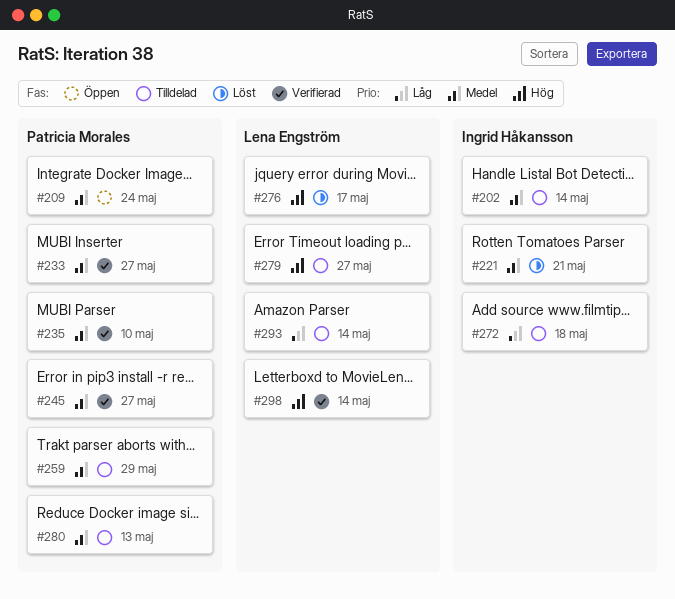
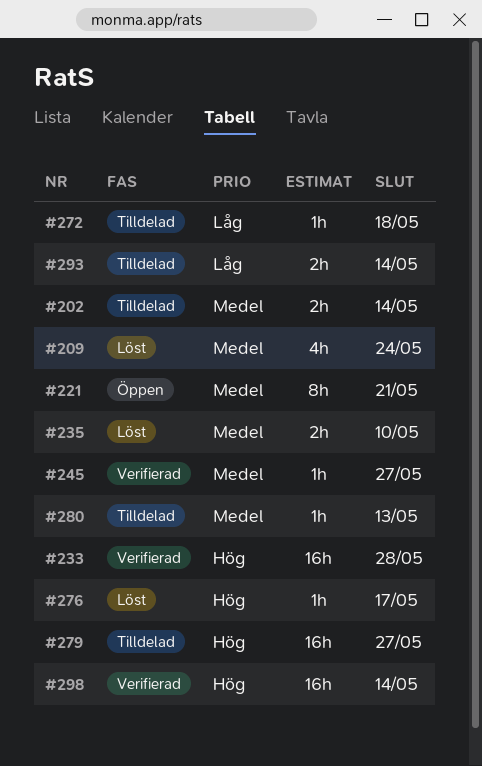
#209, status: Öppen -> Löst
#221, status: Löst -> Öppen
#233, priority: Medel -> Hög
#233, due: May 27 -> May 28
#235, status: Verifierad -> Löst
#259: present -> none

